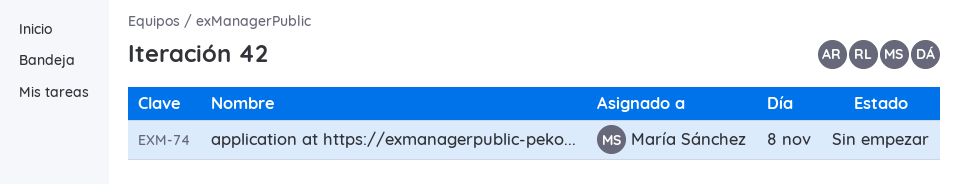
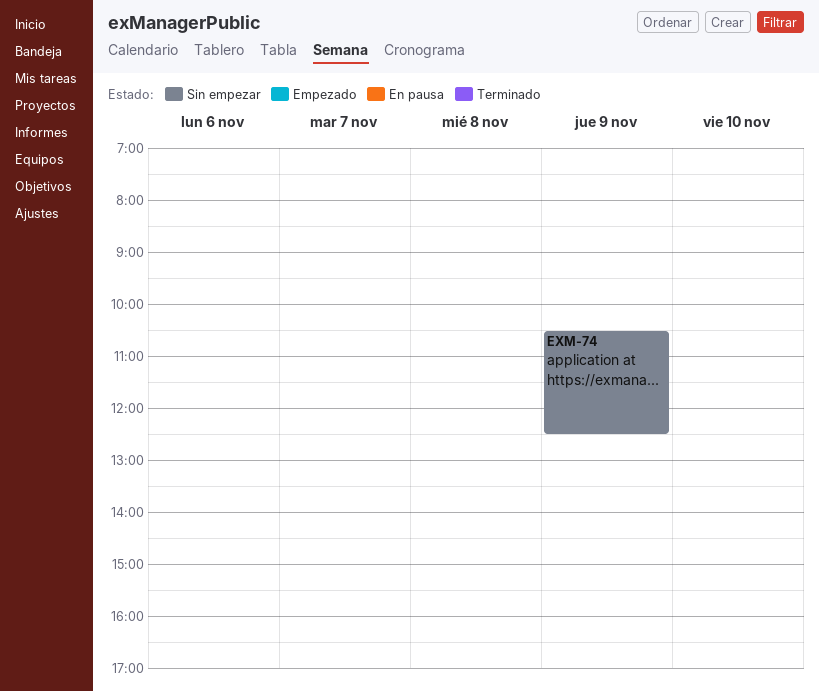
EXM-74, day: Nov 8 -> Nov 9

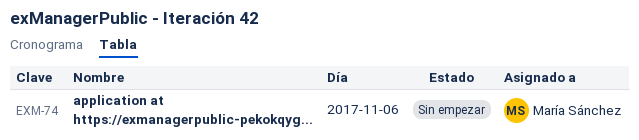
EXM-74, day: Nov 9 -> Nov 6

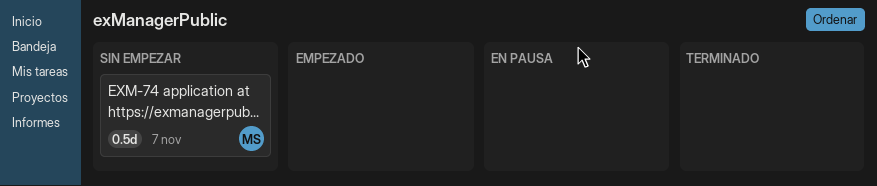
EXM-74, day: Nov 6 -> Nov 7

